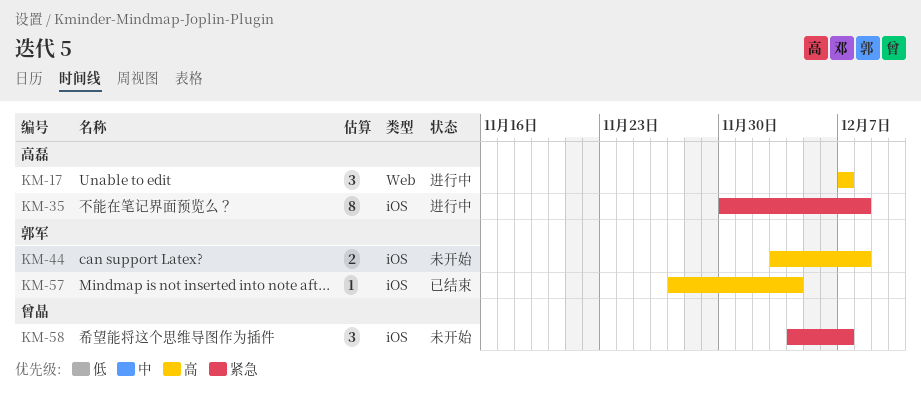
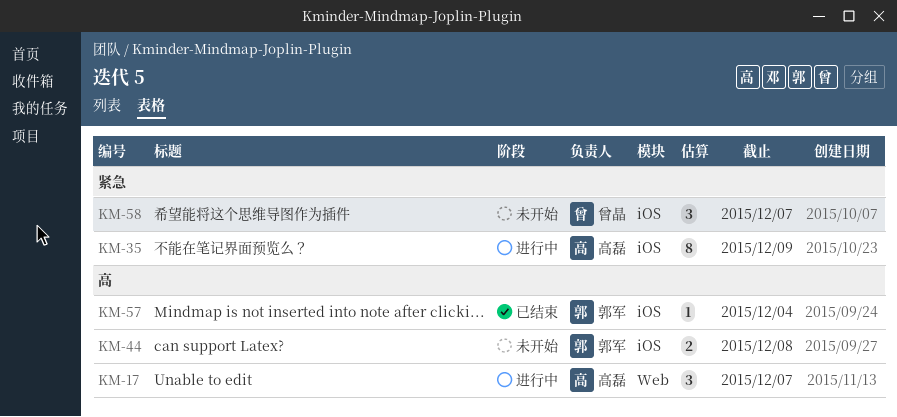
KM-35, due: Dec 8 -> Dec 9

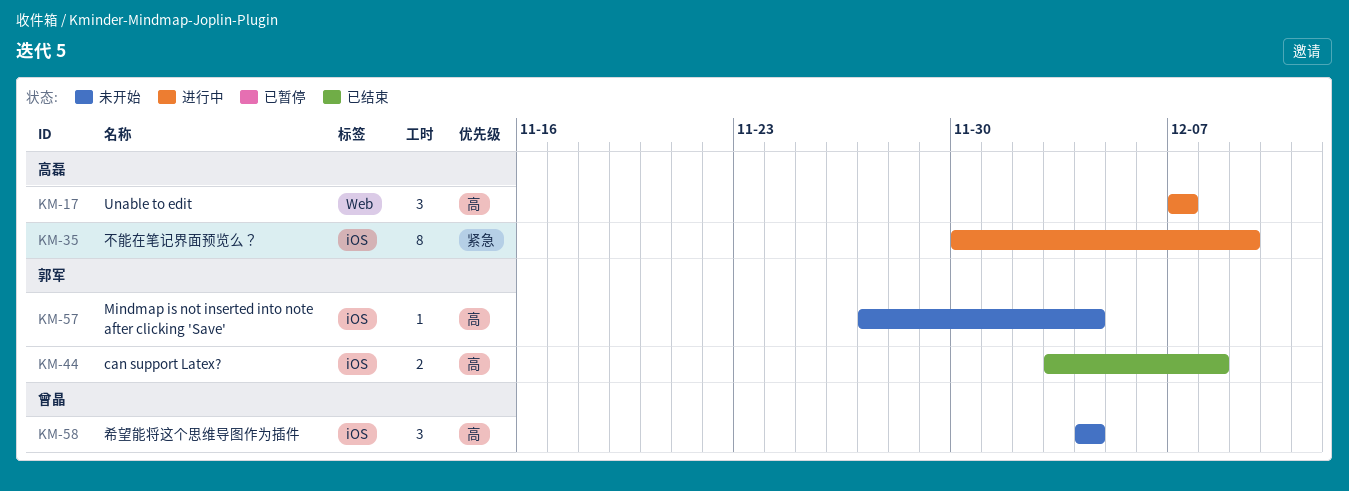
KM-44, status: 未开始 -> 已结束
KM-57, status: 已结束 -> 未开始
KM-58, priority: 紧急 -> 高
KM-58, due: Dec 7 -> Dec 4

